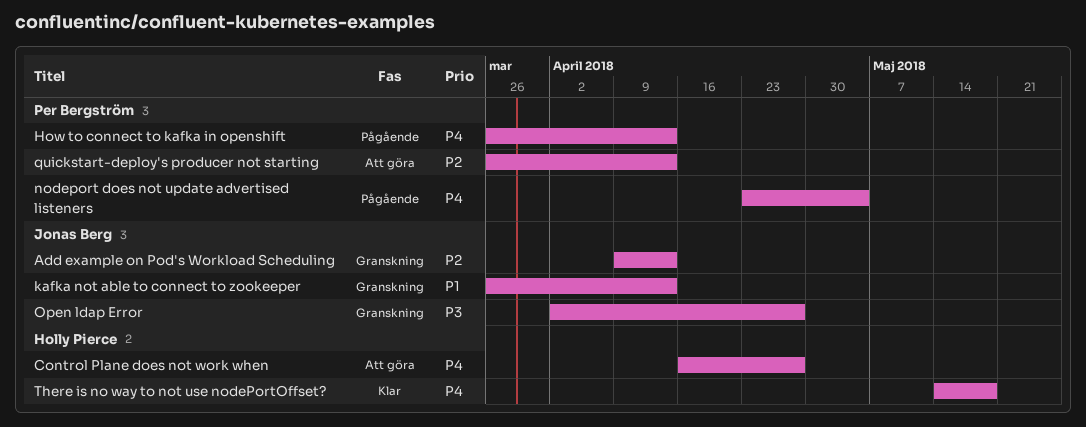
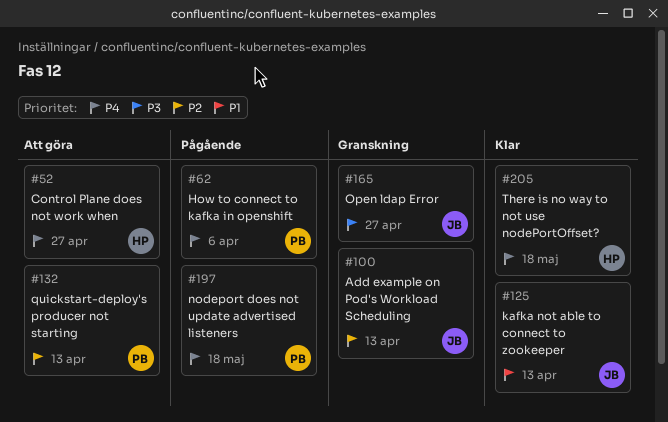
How to connect to kafka in openshift, due: Apr 13 -> Apr 6
kafka not able to connect to zookeeper, status: Granskning -> Klar
nodeport does not update advertised listeners, due: May 4 -> May 18

